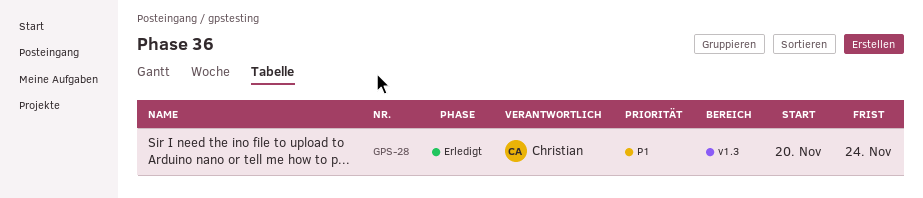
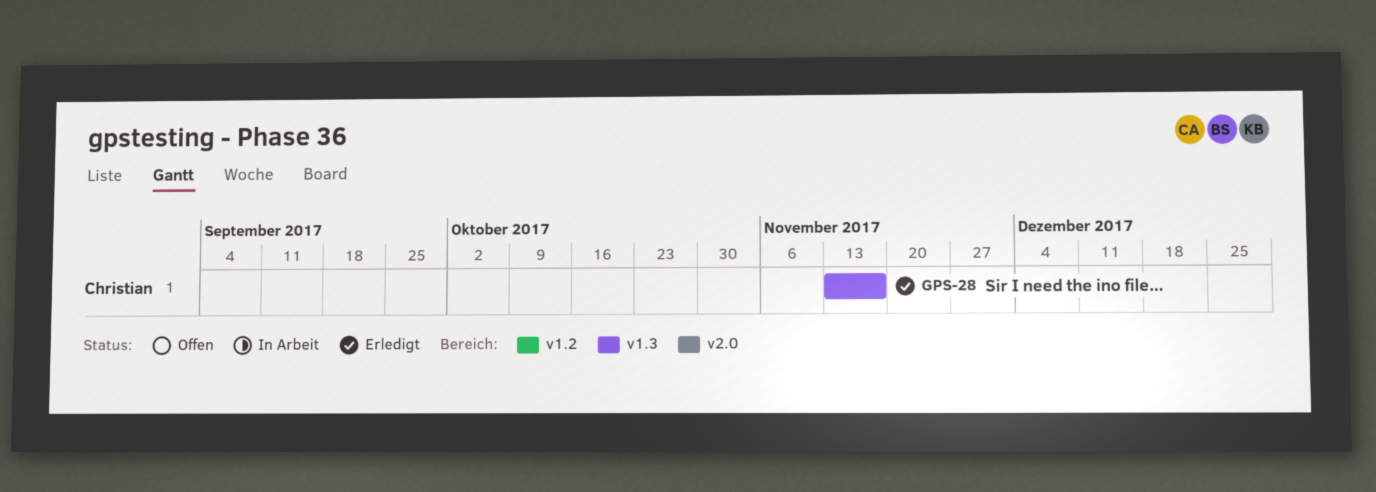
GPS-28, start: Nov 20 -> Nov 13
GPS-28, due: Nov 24 -> Nov 17

